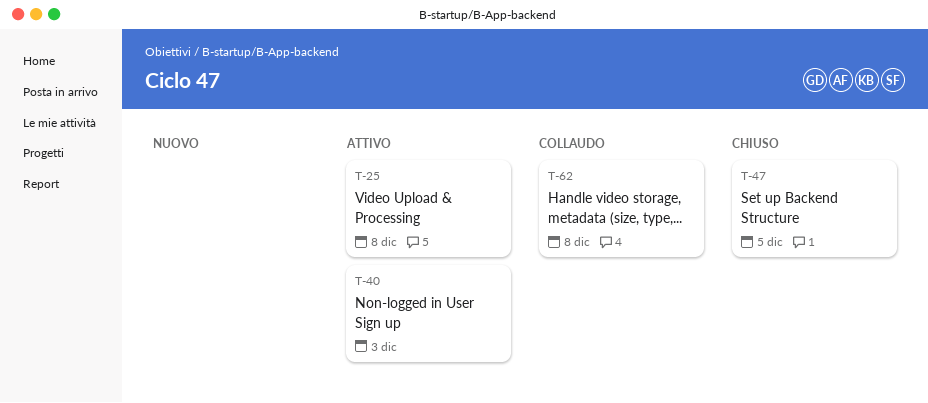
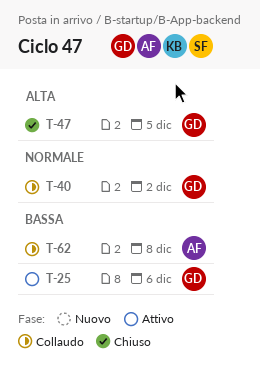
T-25, day: Dec 8 -> Dec 6
T-40, status: Attivo -> Collaudo
T-40, day: Dec 3 -> Dec 2

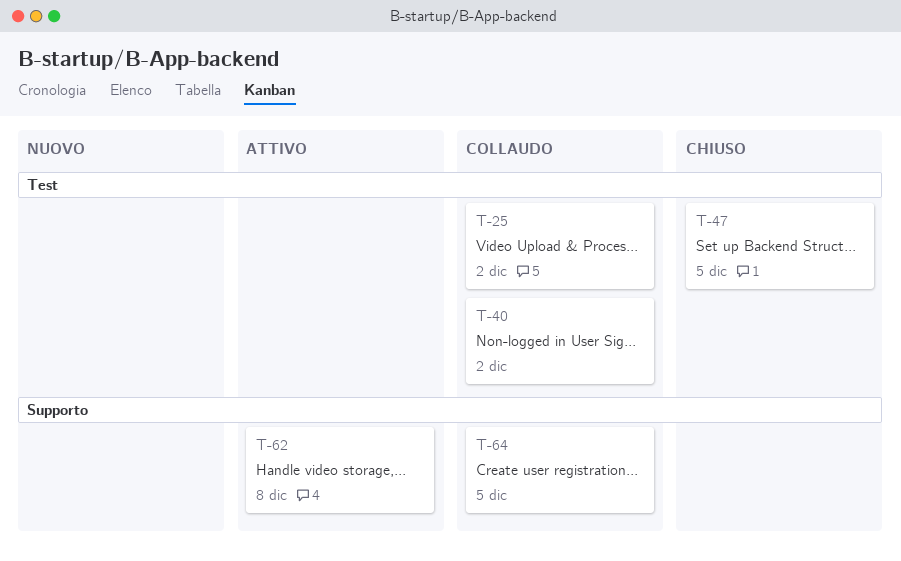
T-25, status: Attivo -> Collaudo
T-25, day: Dec 6 -> Dec 2
T-62, status: Collaudo -> Attivo
T-64: none -> present

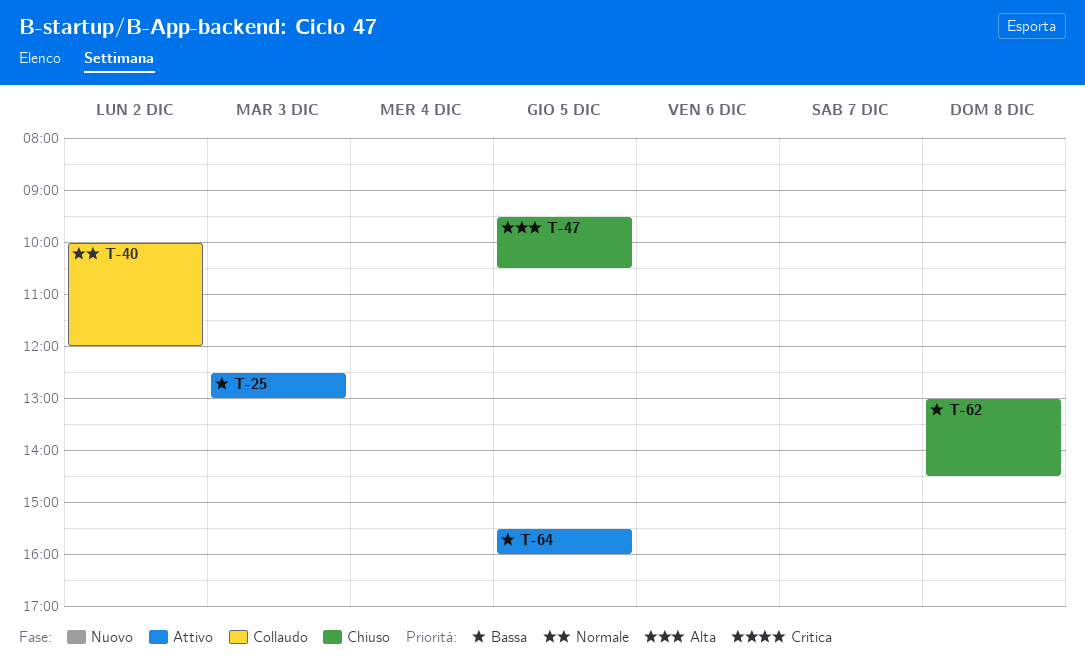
T-25, status: Collaudo -> Attivo
T-25, day: Dec 2 -> Dec 3
T-62, status: Attivo -> Chiuso
T-64, status: Collaudo -> Attivo

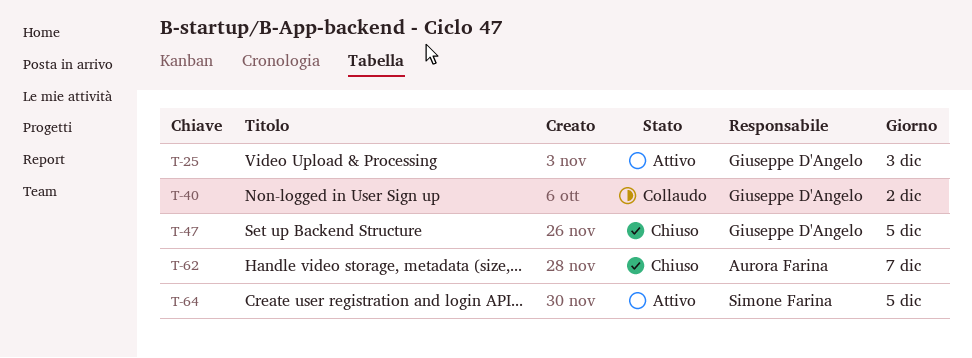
T-62, day: Dec 8 -> Dec 7

